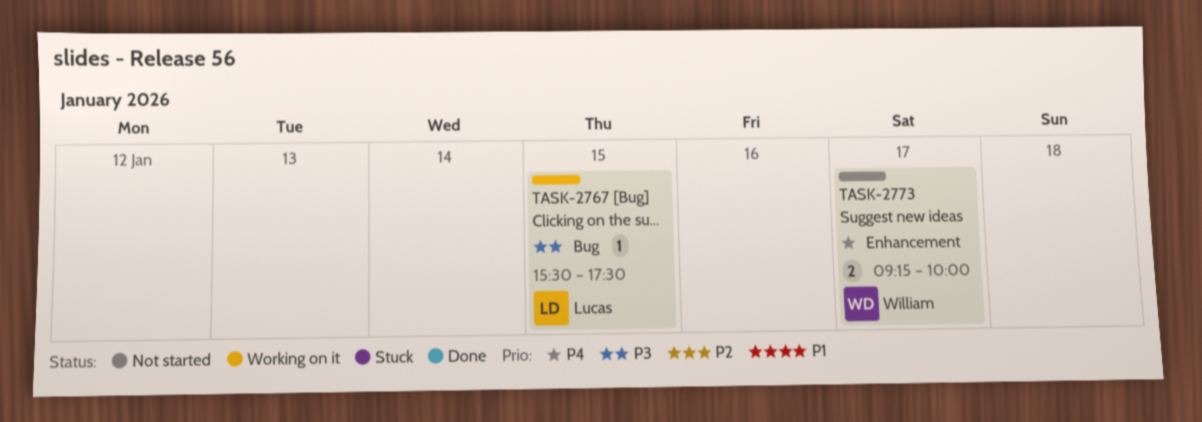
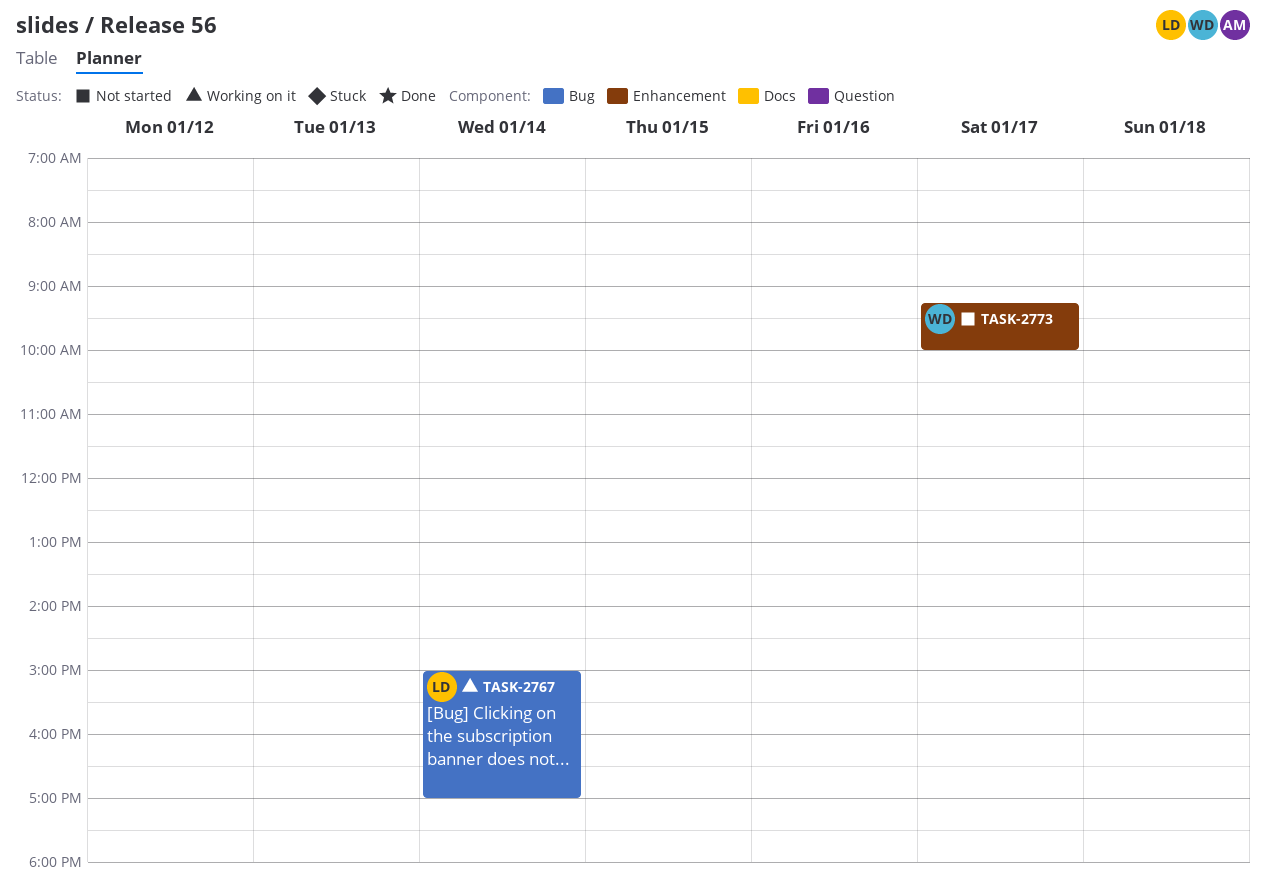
TASK-2767, day: Jan 15 -> Jan 14
TASK-2767, begins: 15:30 -> 15:00
TASK-2767, ends: 17:30 -> 17:00

